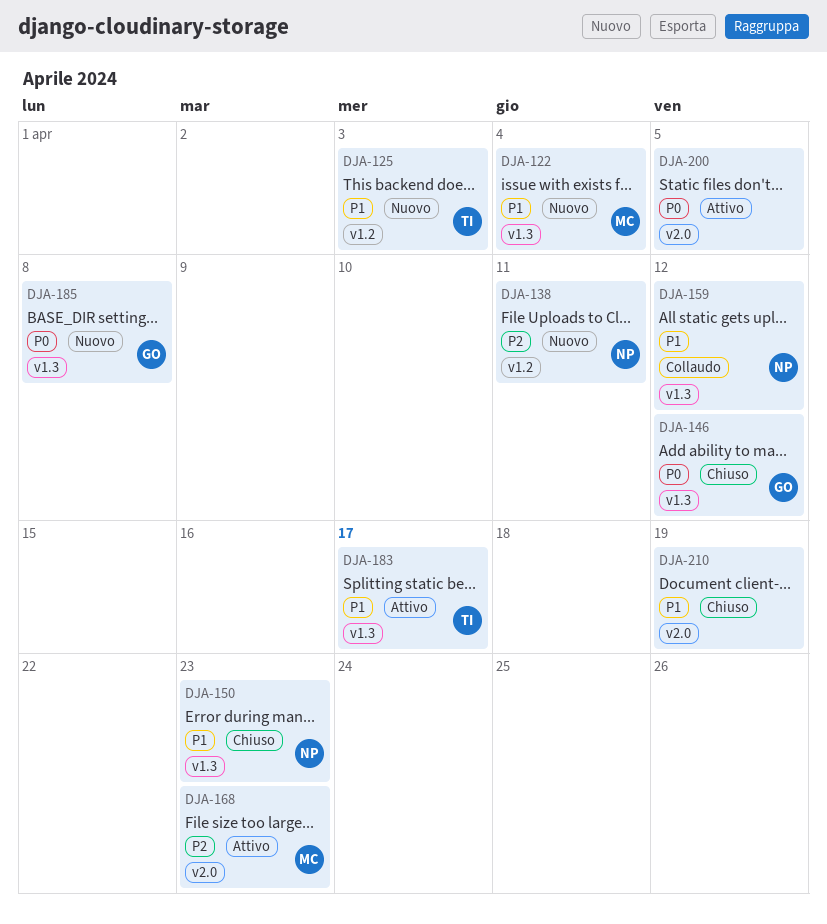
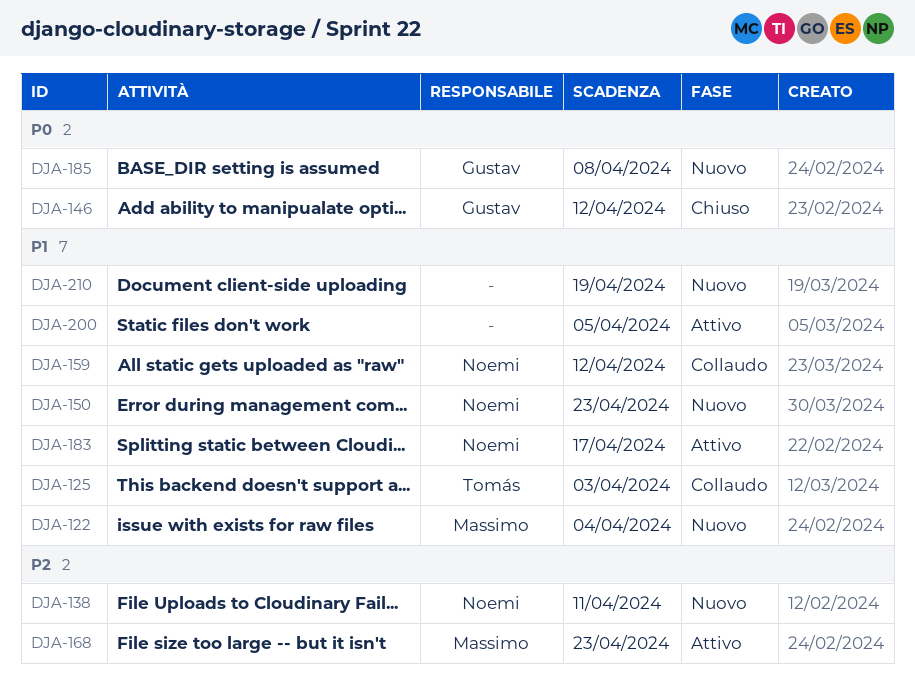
DJA-125, status: Nuovo -> Collaudo
DJA-150, status: Chiuso -> Nuovo
DJA-183, owner: Tomás -> Noemi
DJA-200, priority: P0 -> P1
DJA-210, status: Chiuso -> Nuovo

